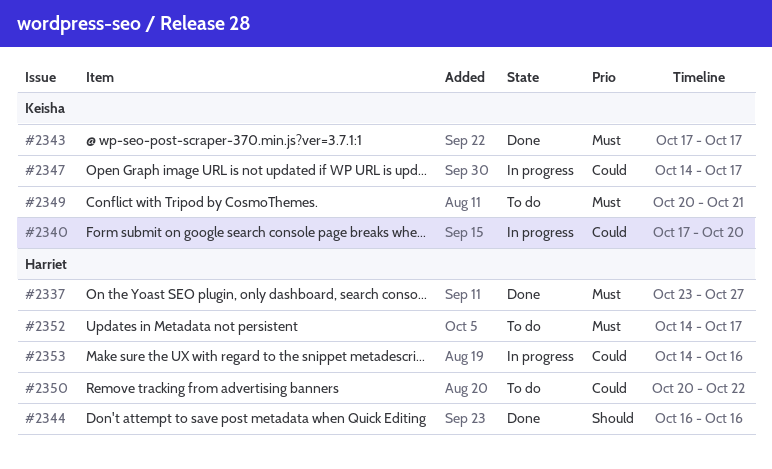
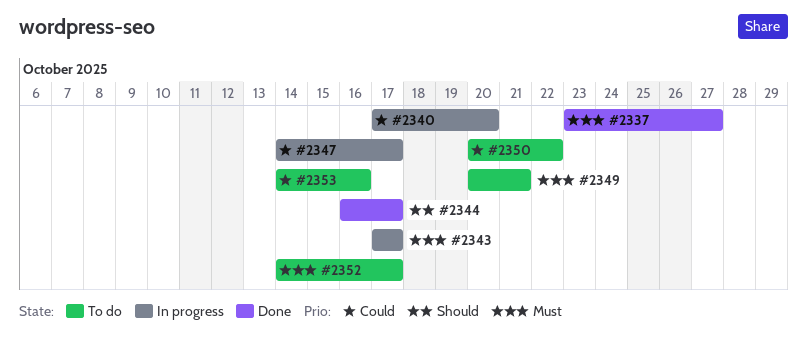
#2343, status: Done -> In progress
#2344, due: Oct 16 -> Oct 17
#2353, status: In progress -> To do

